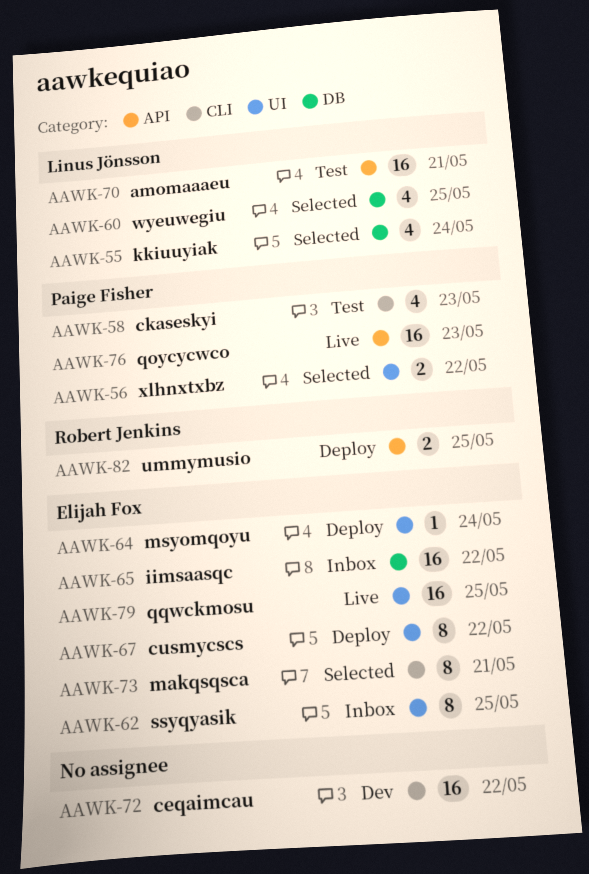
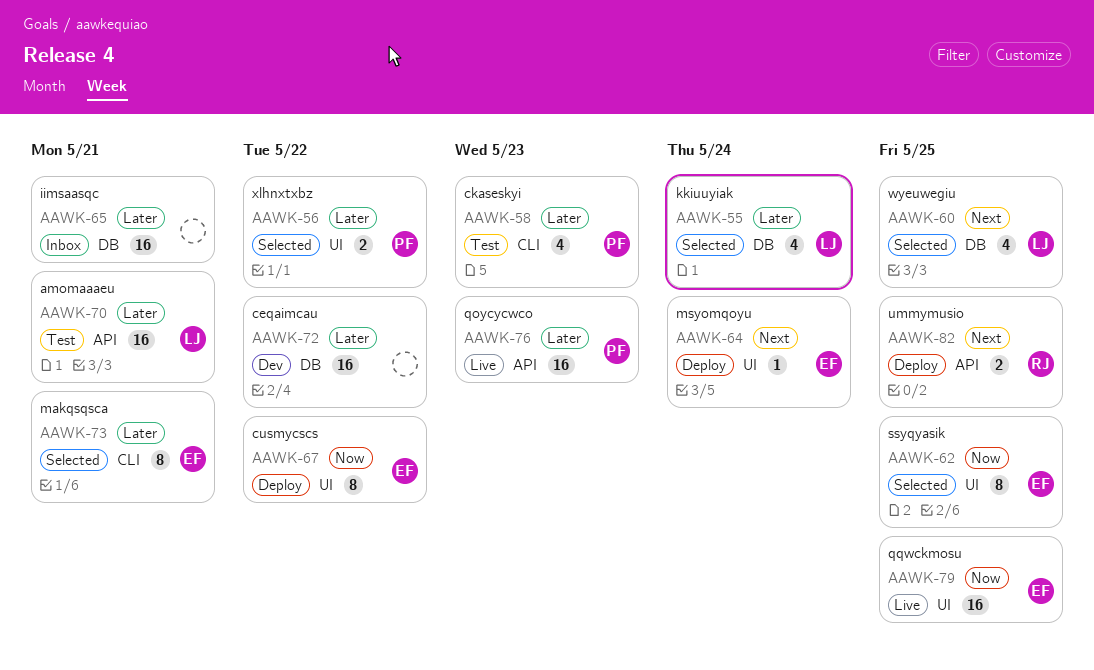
AAWK-62, status: Inbox -> Selected
AAWK-65, owner: Elijah Fox -> none
AAWK-65, due: May 22 -> May 21
AAWK-72, label: CLI -> DB

